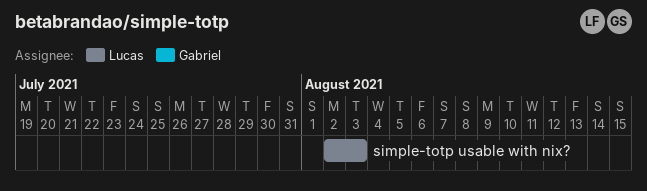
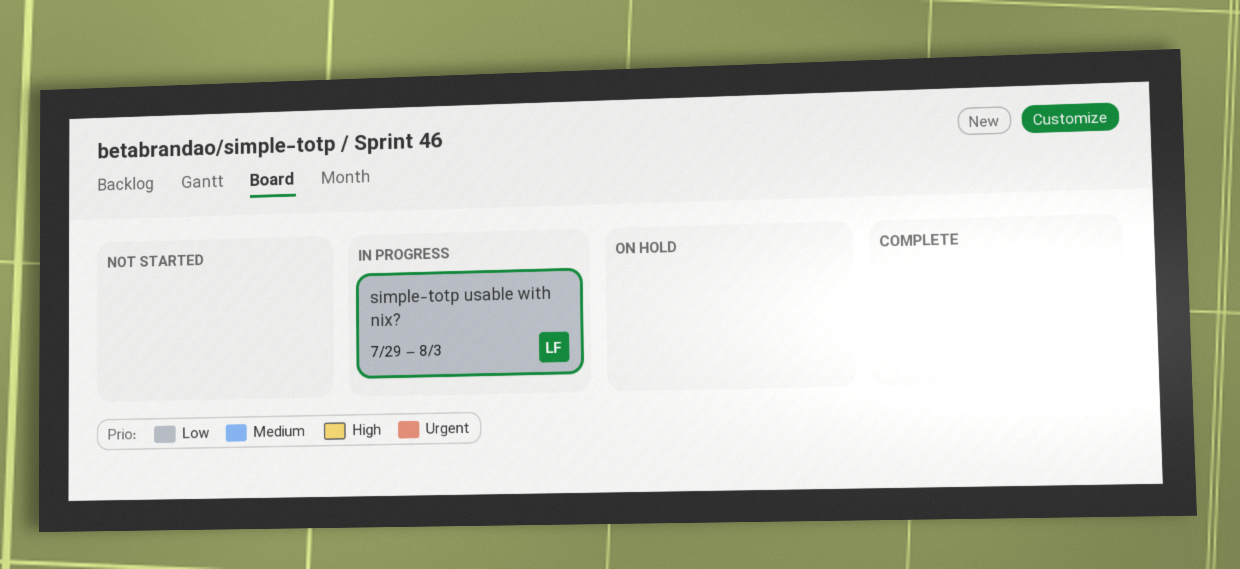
simple-totp usable with nix?, start: Aug 2 -> Jul 29

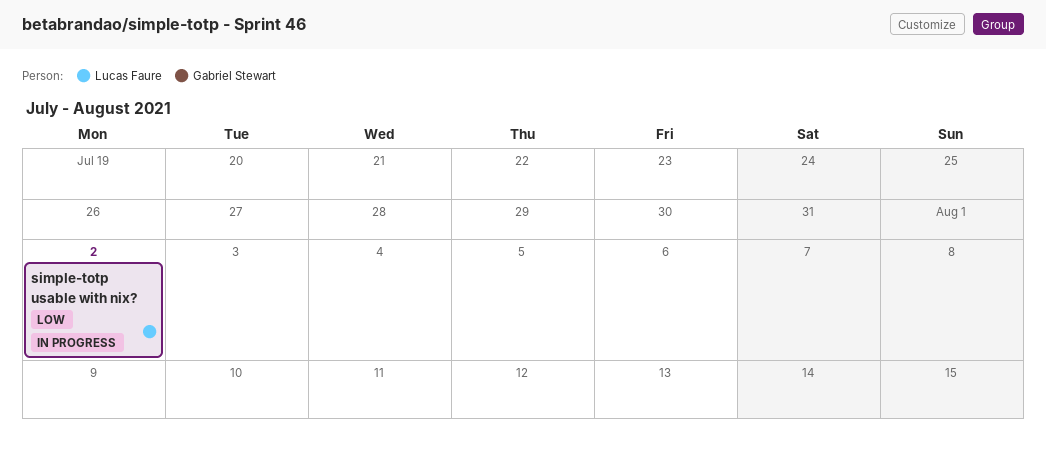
simple-totp usable with nix?, due: Aug 3 -> Aug 2

